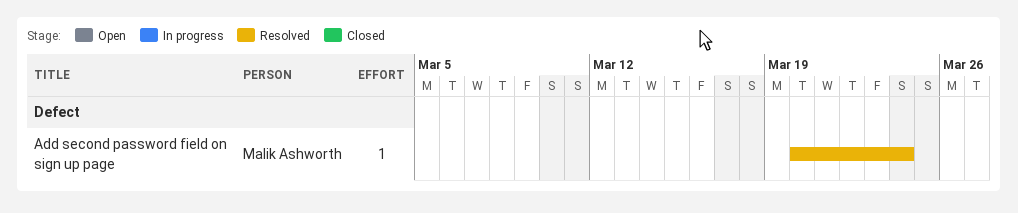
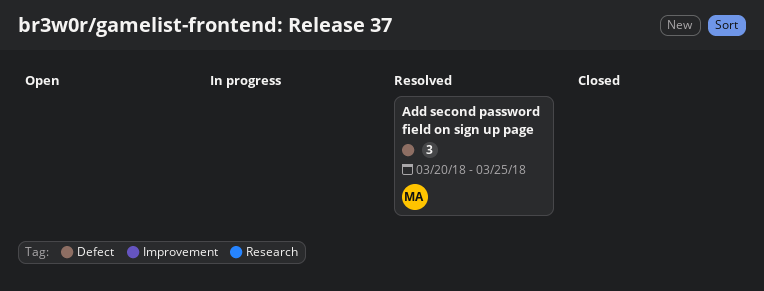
Add second password field on sign up page, estimate: 1 -> 3
Add second password field on sign up page, due: Mar 24 -> Mar 25

